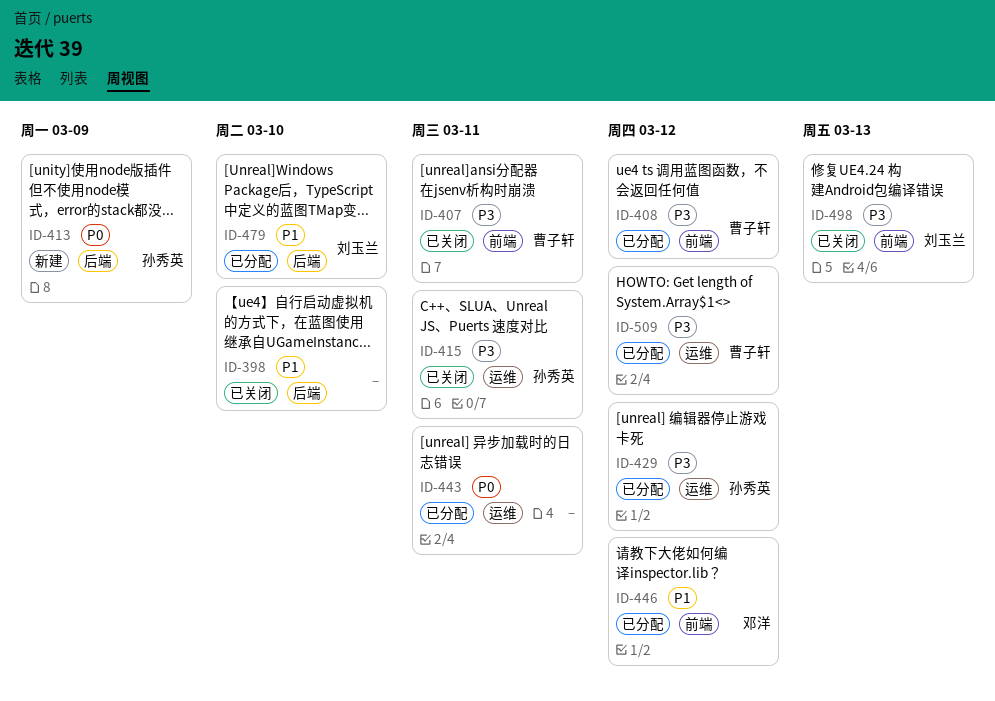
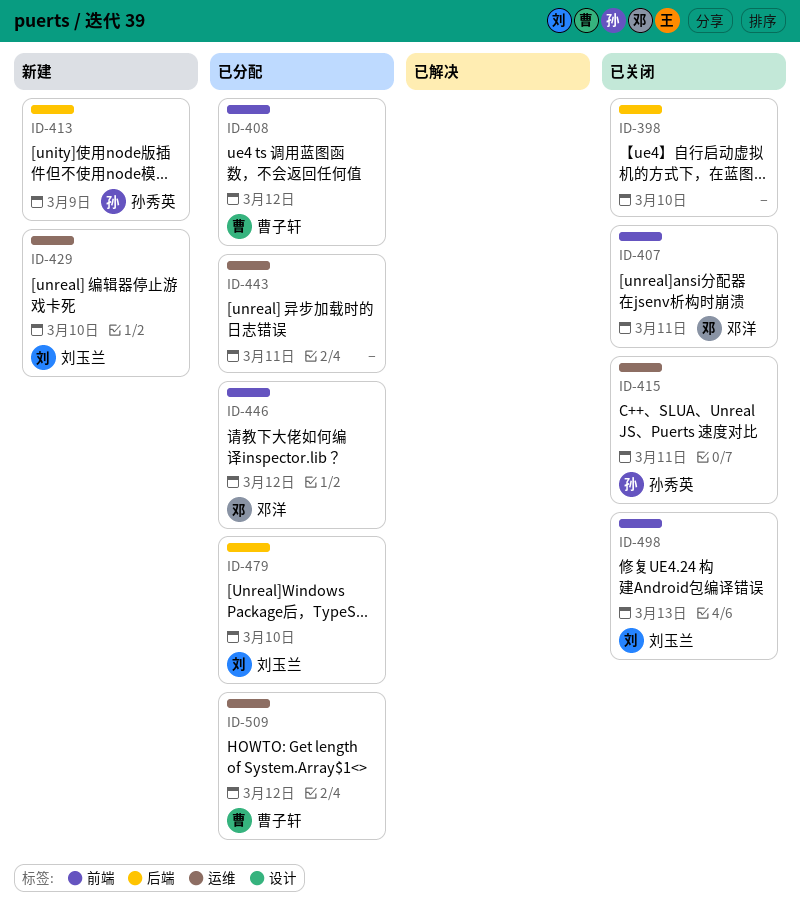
ID-407, owner: 曹子轩 -> 邓洋
ID-429, status: 已分配 -> 新建
ID-429, owner: 孙秀英 -> 刘玉兰
ID-429, due: Mar 12 -> Mar 10

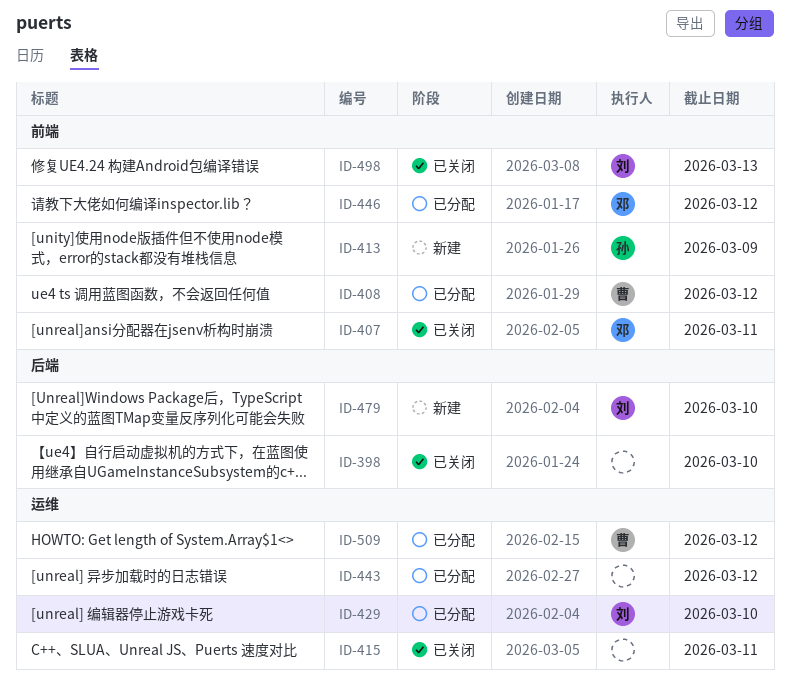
ID-413, label: 后端 -> 前端
ID-415, owner: 孙秀英 -> none
ID-429, status: 新建 -> 已分配
ID-443, due: Mar 11 -> Mar 12
ID-479, status: 已分配 -> 新建

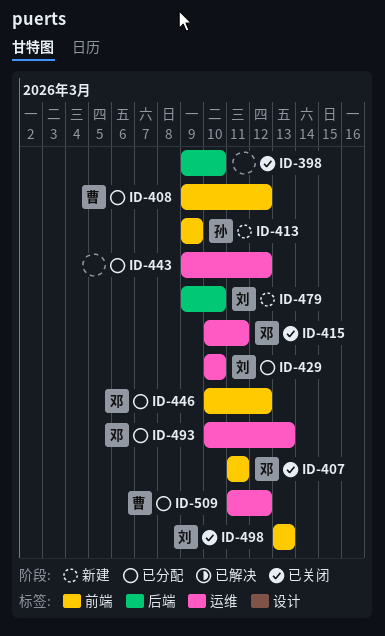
ID-415, owner: none -> 邓
ID-493: none -> present

